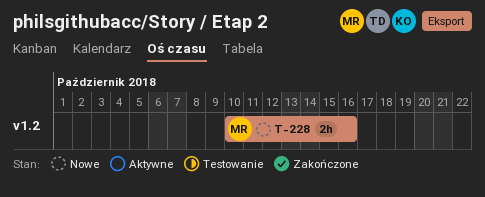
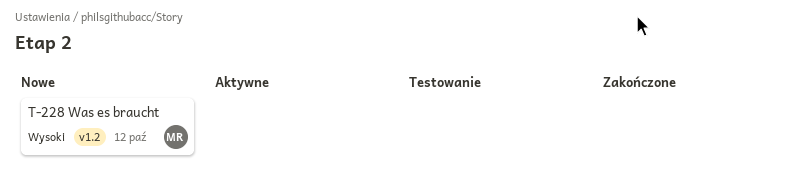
T-228, due: Oct 16 -> Oct 12

